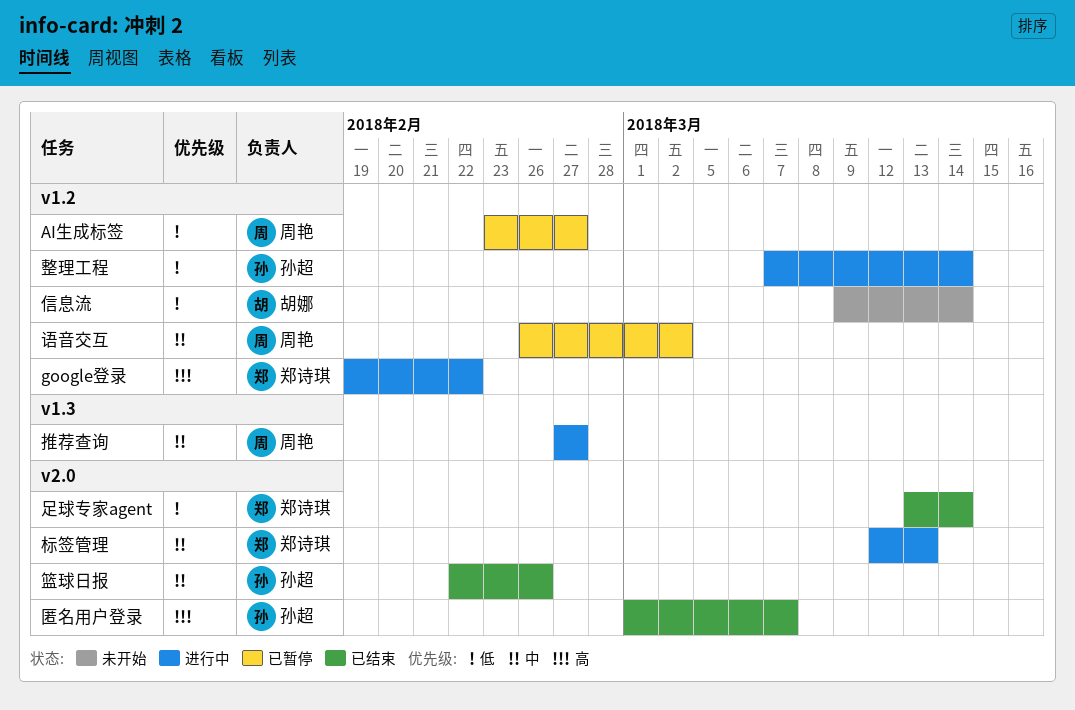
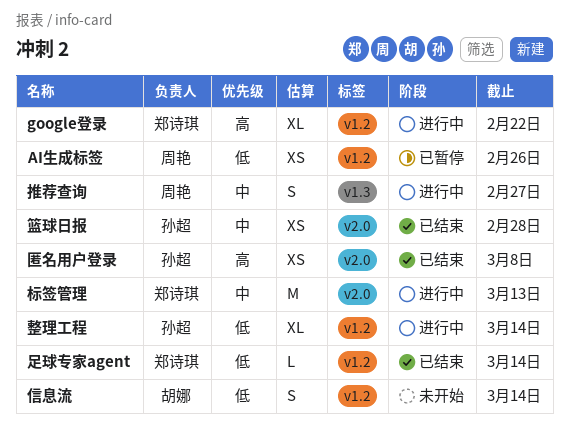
AI生成标签, due: Feb 27 -> Feb 26
匿名用户登录, due: Mar 7 -> Mar 8
篮球日报, due: Feb 26 -> Feb 28
语音交互: present -> none
足球专家agent, label: v2.0 -> v1.2

